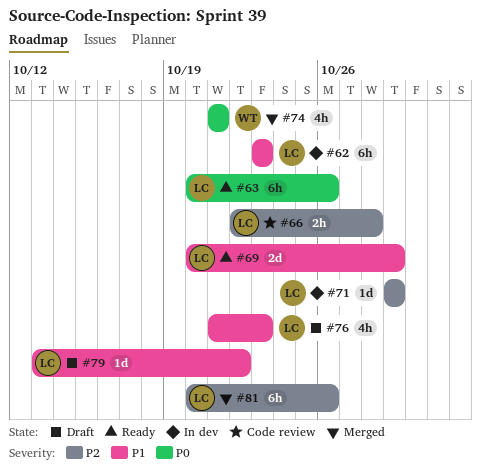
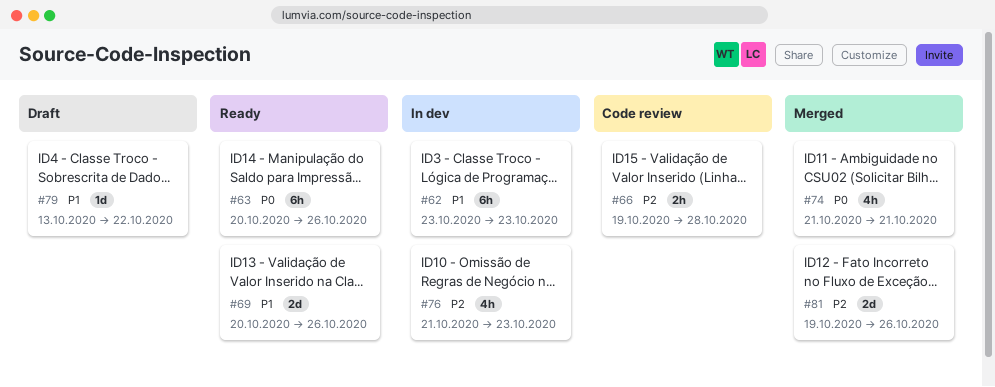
#66, start: Oct 22 -> Oct 19
#69, due: Oct 29 -> Oct 26
#71: present -> none
#76, status: Draft -> In dev
#76, priority: P1 -> P2
#81, estimate: 6h -> 2d
#81, start: Oct 20 -> Oct 19

